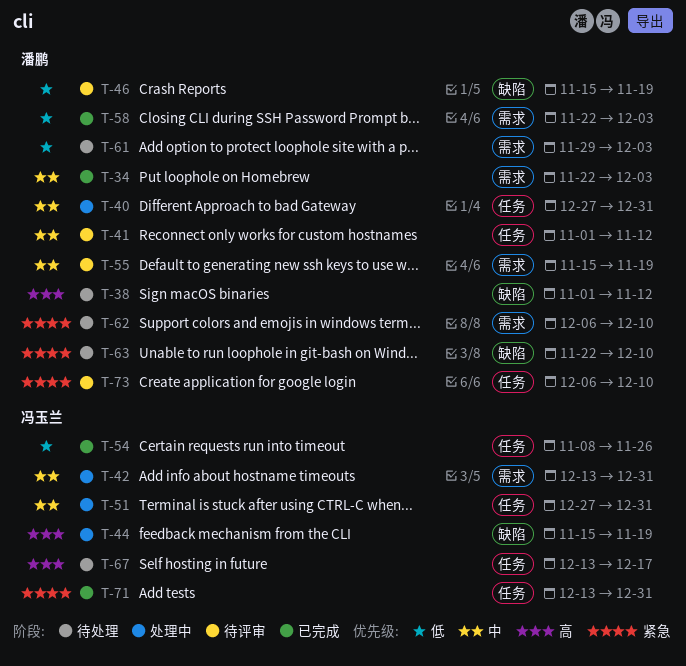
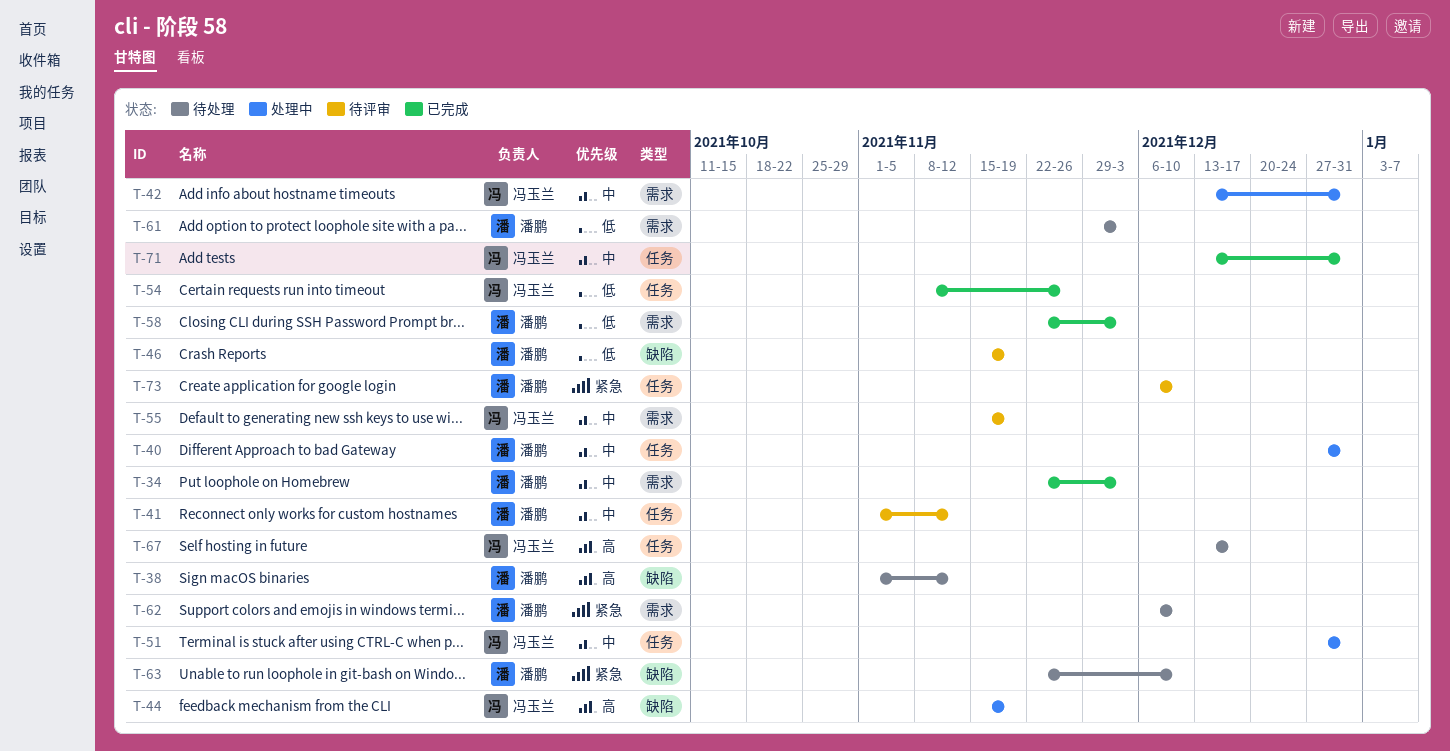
T-55, owner: 潘鹏 -> 冯玉兰
T-71, priority: 紧急 -> 中

